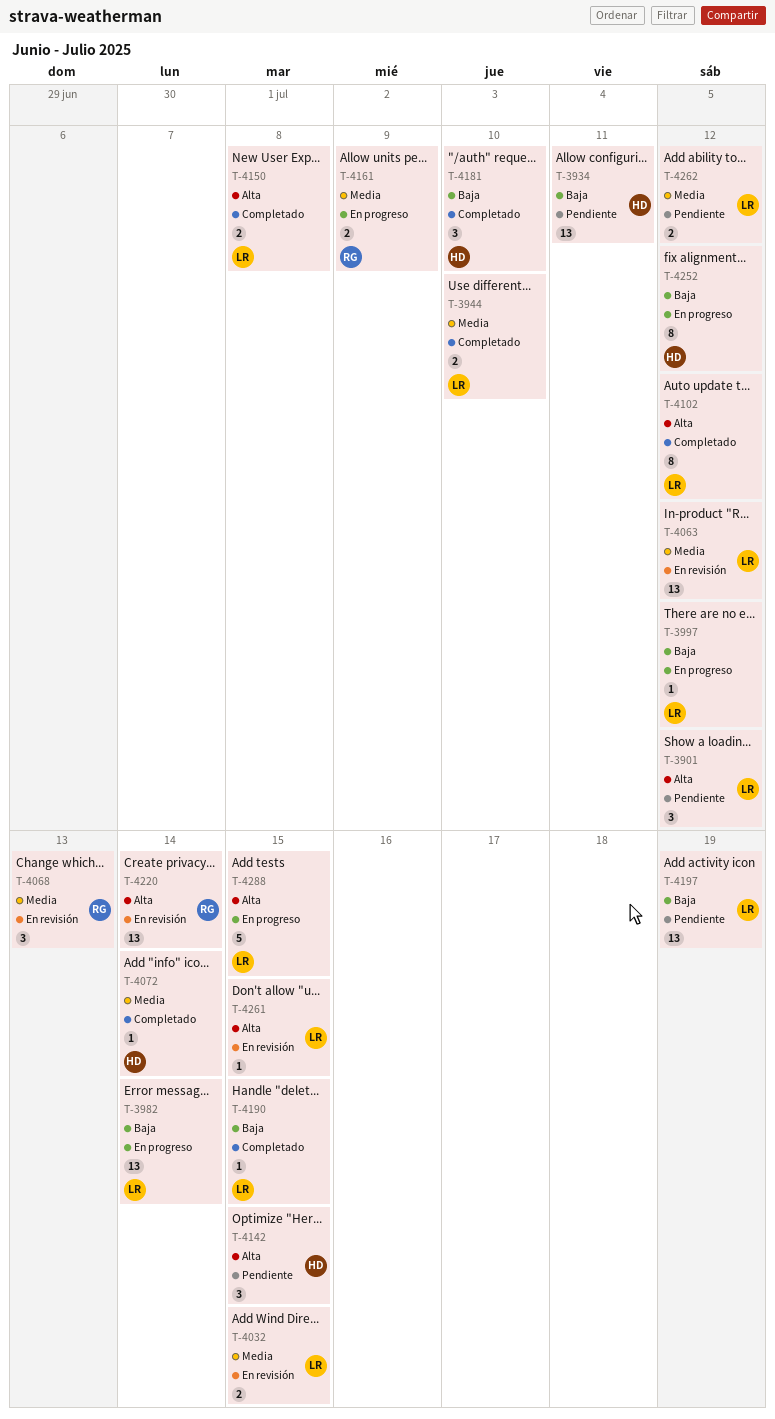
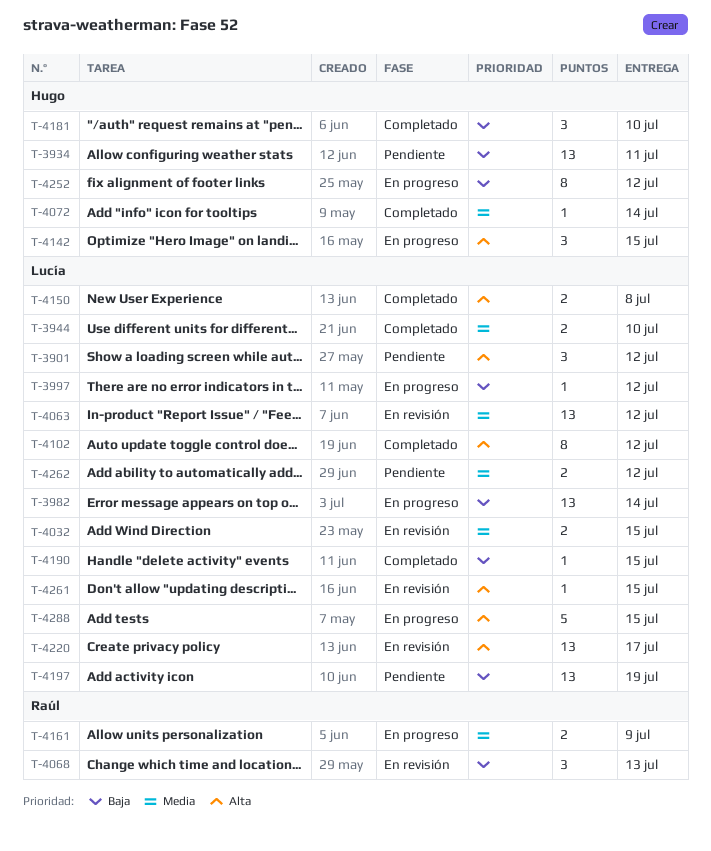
T-4068, priority: Media -> Baja
T-4142, status: Pendiente -> En progreso
T-4220, owner: Raúl -> Lucía
T-4220, due: Jul 14 -> Jul 17

